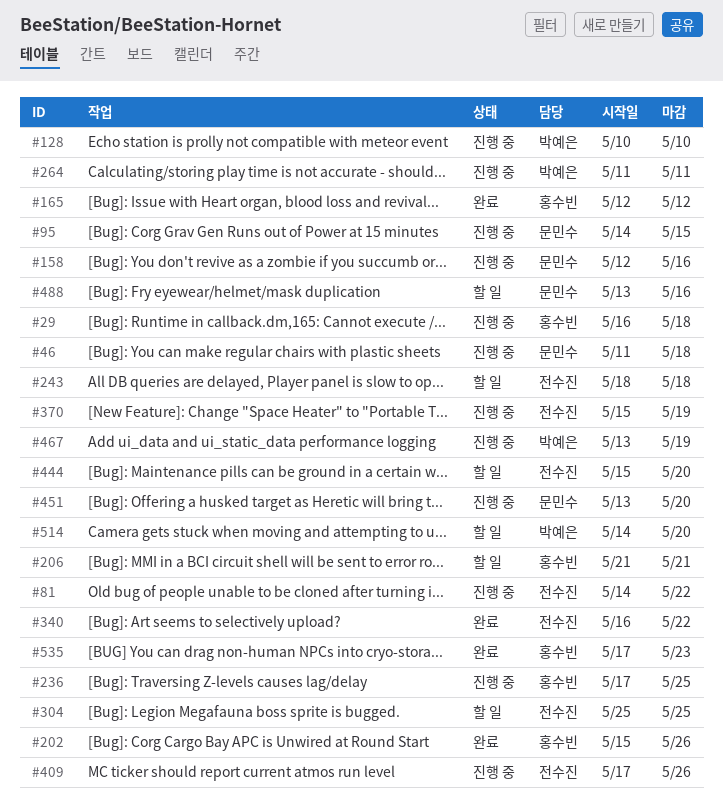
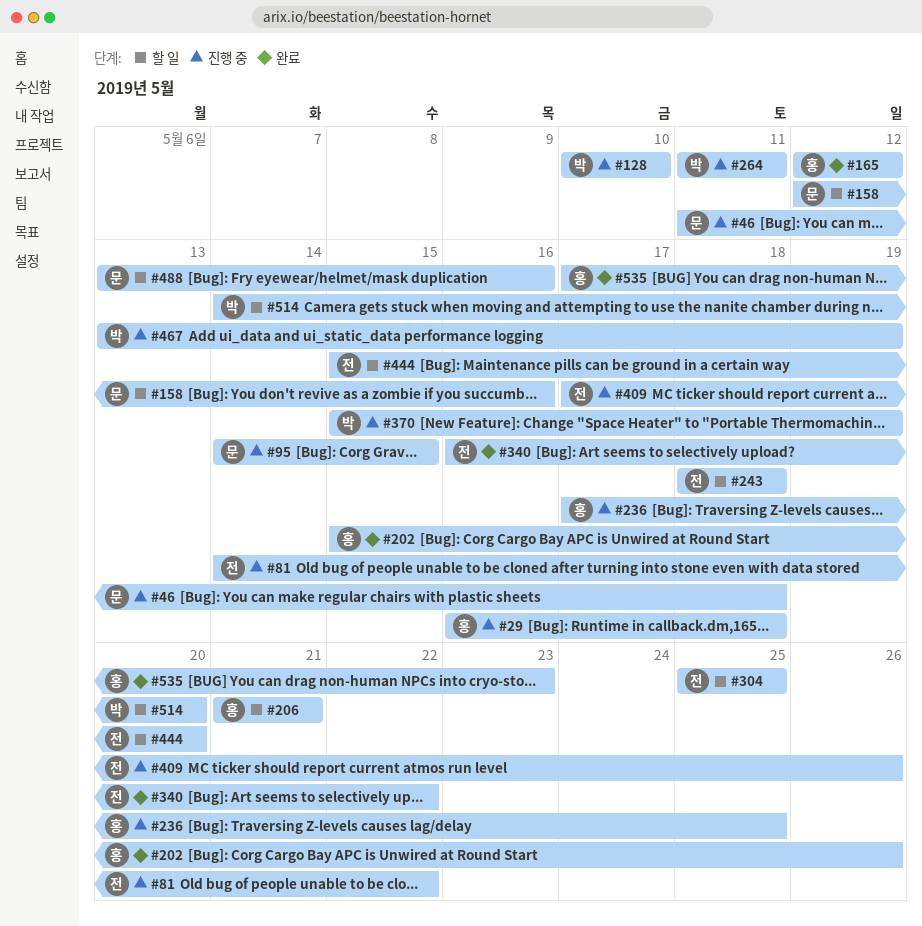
#158, status: 진행 중 -> 할 일
#370, owner: 전수진 -> 박예은
#451: present -> none

